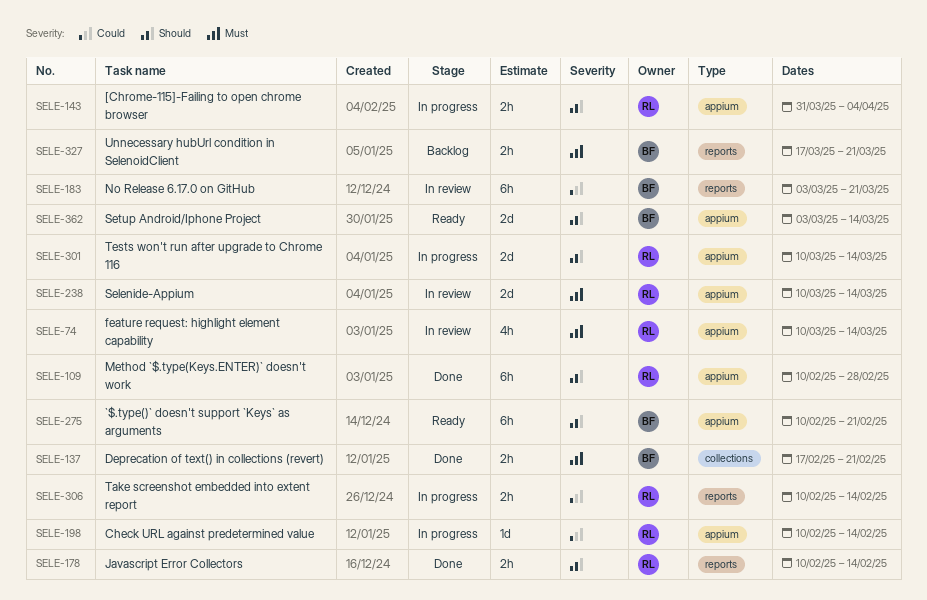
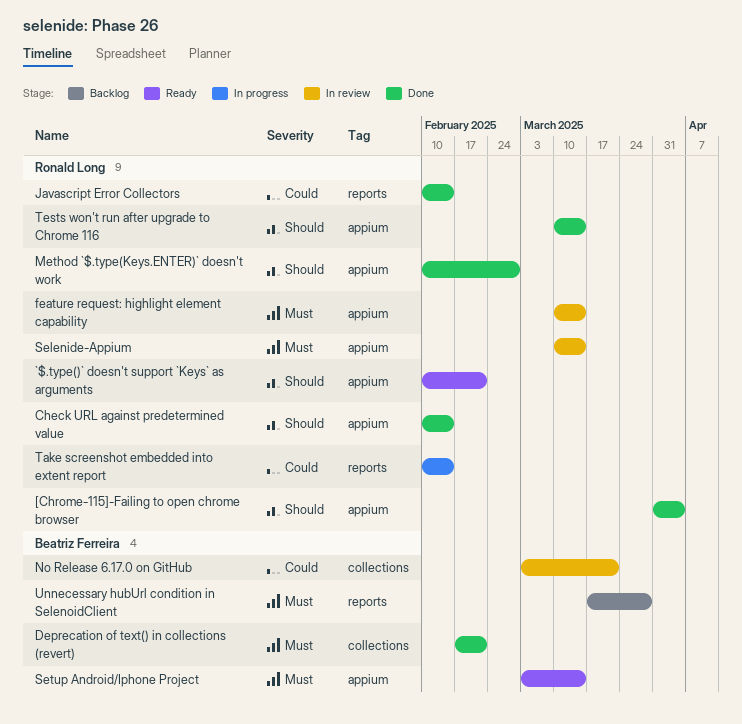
[Chrome-115]-Failing to open chrome browser, status: In progress -> Done
`$.type()` doesn't support `Keys` as arguments, owner: Beatriz Ferreira -> Ronald Long
Check URL against predetermined value, status: In progress -> Done
Check URL against predetermined value, priority: Could -> Should
Javascript Error Collectors, priority: Should -> Could
No Release 6.17.0 on GitHub, label: reports -> collections
Setup Android/Iphone Project, priority: Should -> Must
Tests won't run after upgrade to Chrome 116, status: In progress -> Done
Unnecessary hubUrl condition in SelenoidClient, due: Mar 21 -> Mar 28

